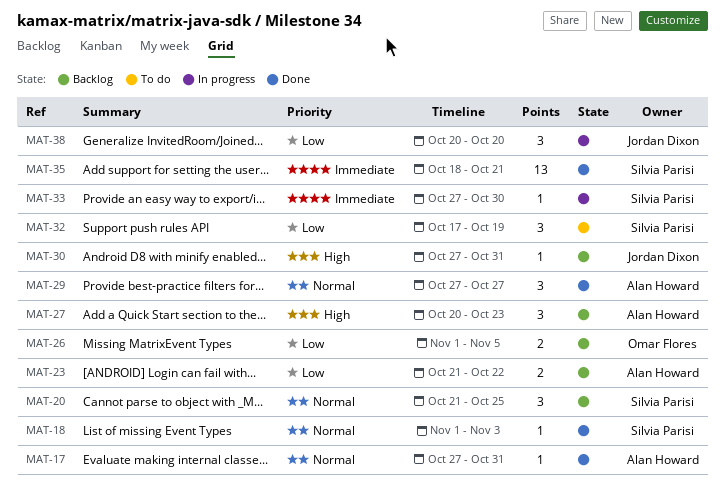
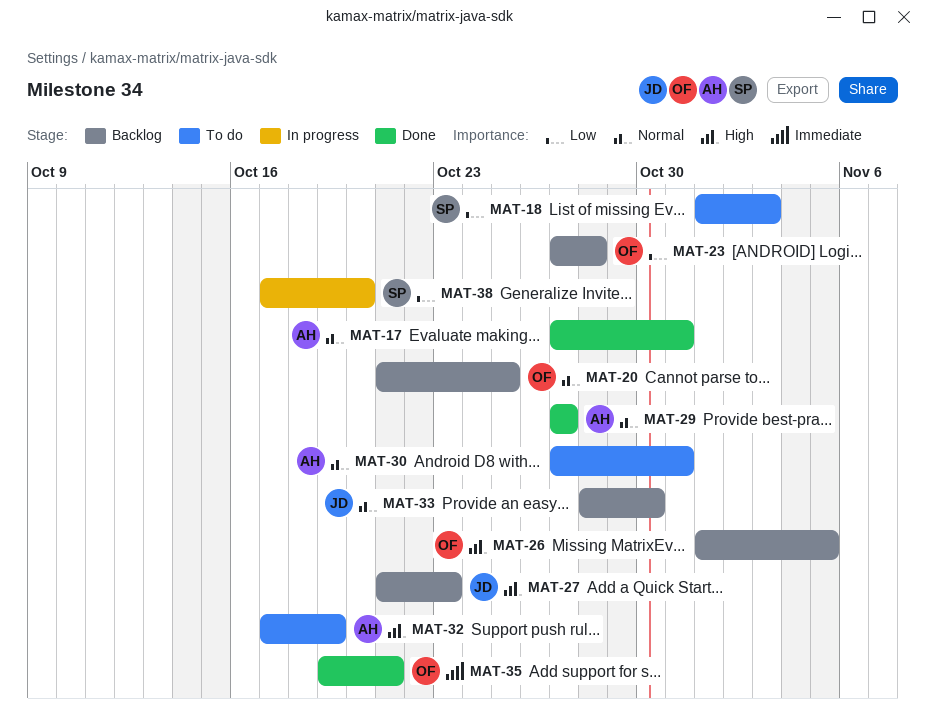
MAT-18, status: Done -> To do
MAT-18, priority: Normal -> Low
MAT-20, owner: Silvia Parisi -> Omar Flores
MAT-23, owner: Alan Howard -> Omar Flores
MAT-23, start: Oct 21 -> Oct 27
MAT-23, due: Oct 22 -> Oct 28
MAT-26, priority: Low -> High
MAT-27, owner: Alan Howard -> Jordan Dixon
MAT-27, start: Oct 20 -> Oct 21
MAT-30, status: Backlog -> To do
MAT-30, owner: Jordan Dixon -> Alan Howard
MAT-30, priority: High -> Normal
MAT-32, owner: Silvia Parisi -> Alan Howard
MAT-32, priority: Low -> High
MAT-33, status: In progress -> Backlog
MAT-33, owner: Silvia Parisi -> Jordan Dixon
MAT-33, priority: Immediate -> Normal
MAT-33, start: Oct 27 -> Oct 28
MAT-35, owner: Silvia Parisi -> Omar Flores
MAT-35, start: Oct 18 -> Oct 19
MAT-38, owner: Jordan Dixon -> Silvia Parisi
MAT-38, start: Oct 20 -> Oct 17

